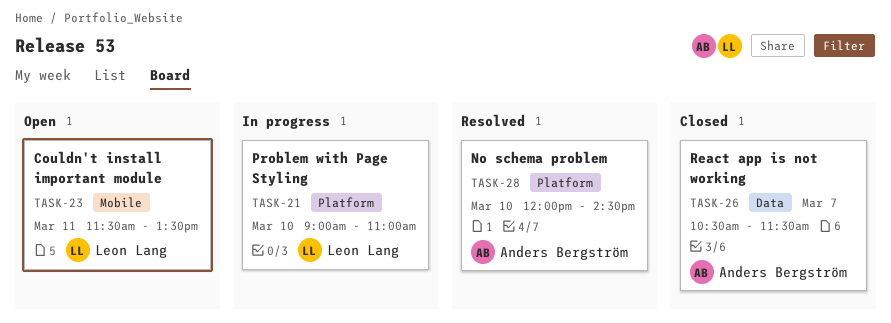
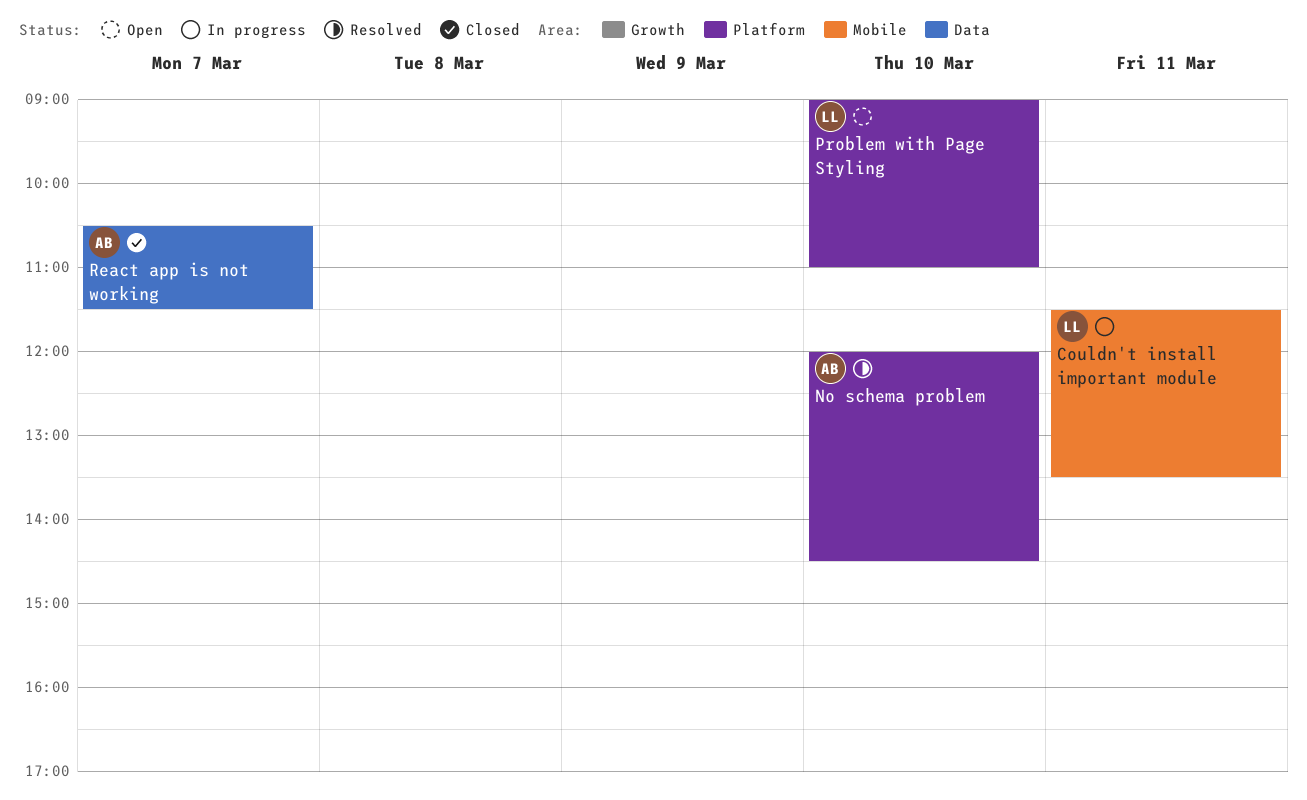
Couldn't install important module, status: Open -> In progress
Problem with Page Styling, status: In progress -> Open

